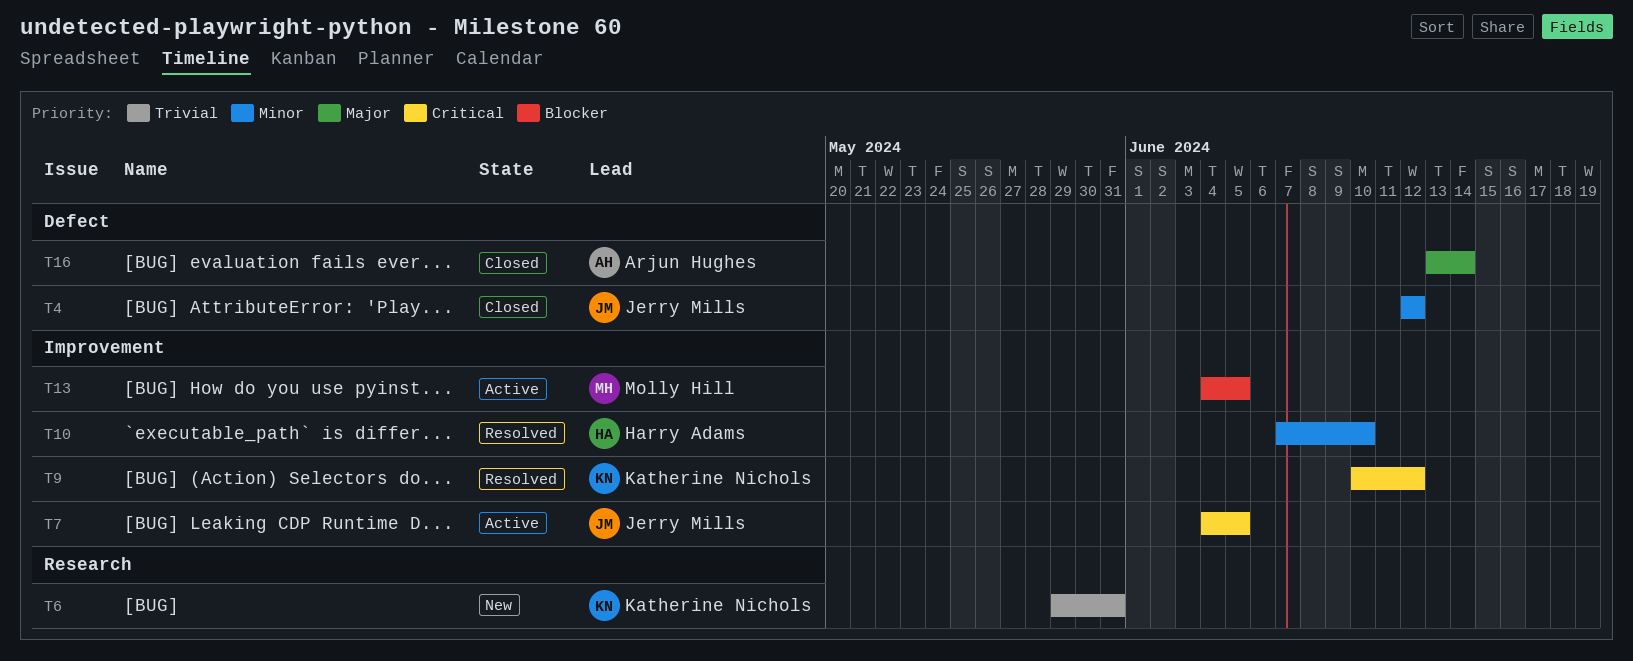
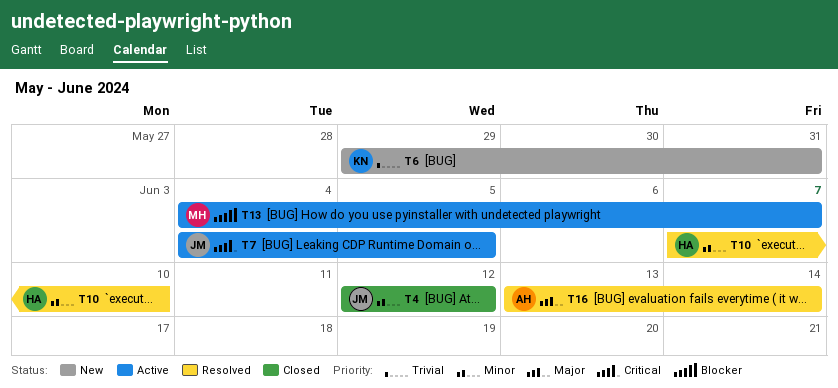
T9: present -> none
T13, due: Jun 5 -> Jun 7
T16, status: Closed -> Resolved

